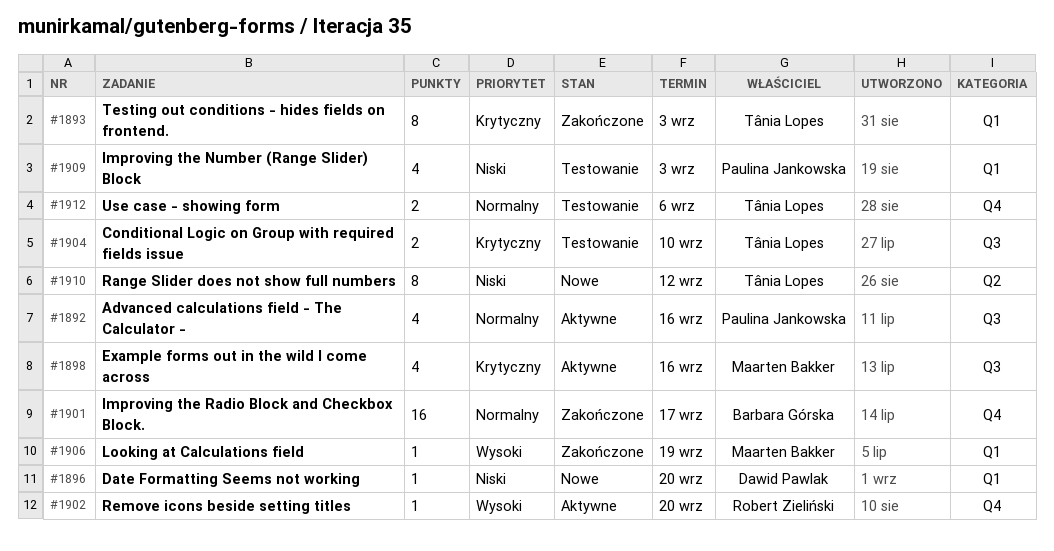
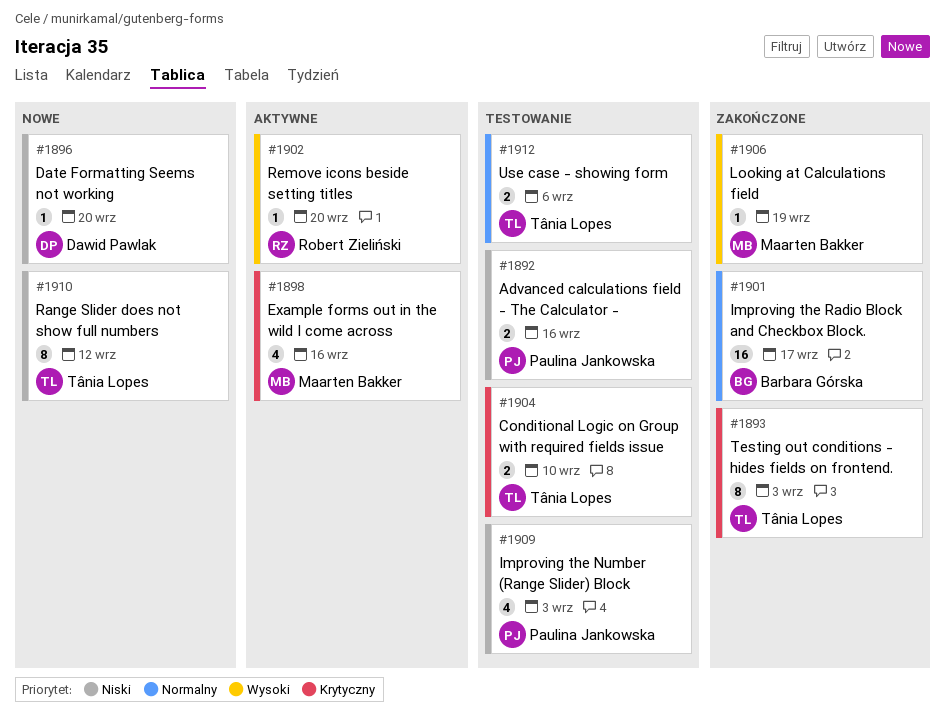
#1892, status: Aktywne -> Testowanie
#1892, priority: Normalny -> Niski
#1892, estimate: 4 -> 2

